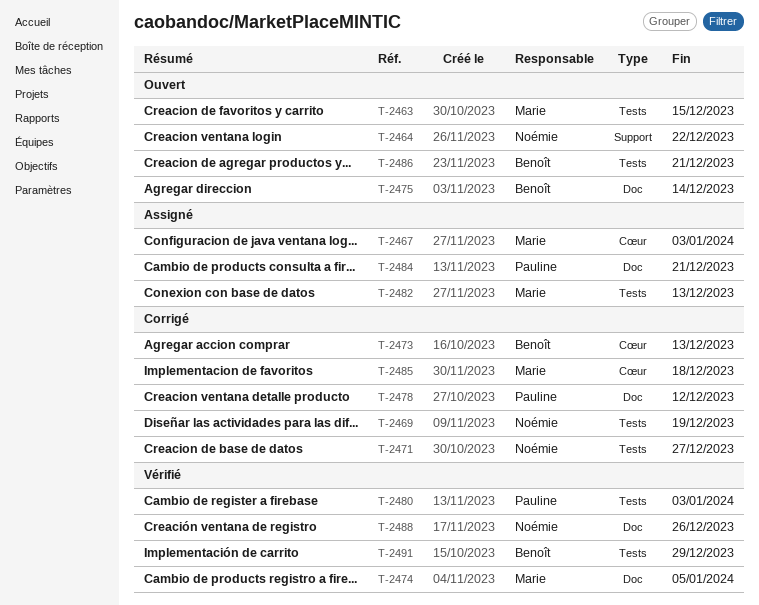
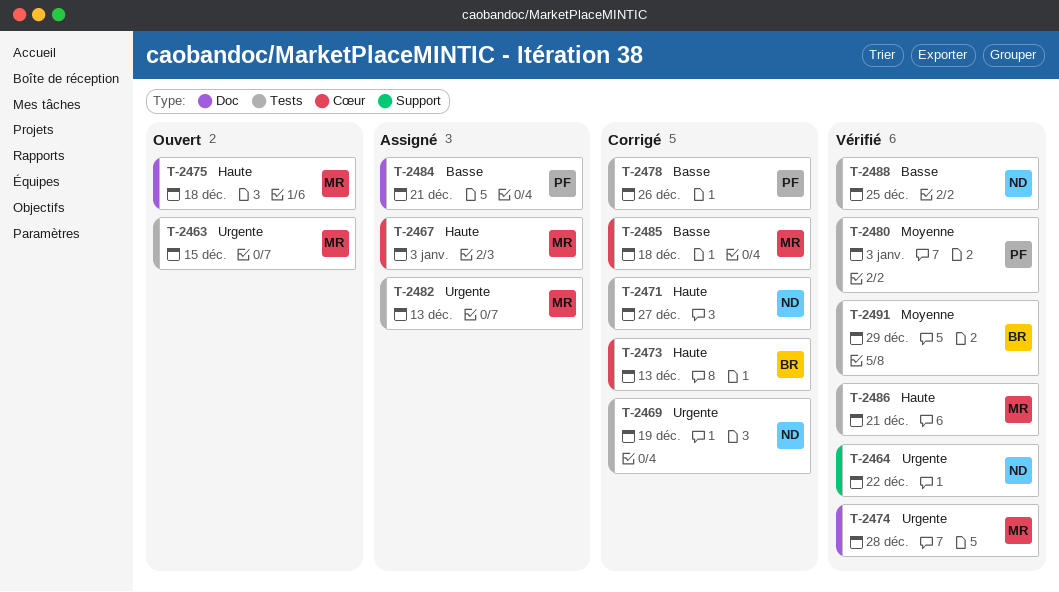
T-2464, status: Ouvert -> Vérifié
T-2474, due: Jan 5 -> Dec 28
T-2475, owner: Benoît -> Marie
T-2475, due: Dec 14 -> Dec 18
T-2478, label: Doc -> Tests
T-2478, due: Dec 12 -> Dec 26
T-2486, status: Ouvert -> Vérifié
T-2486, owner: Benoît -> Marie
T-2488, label: Doc -> Tests
T-2488, due: Dec 26 -> Dec 25

